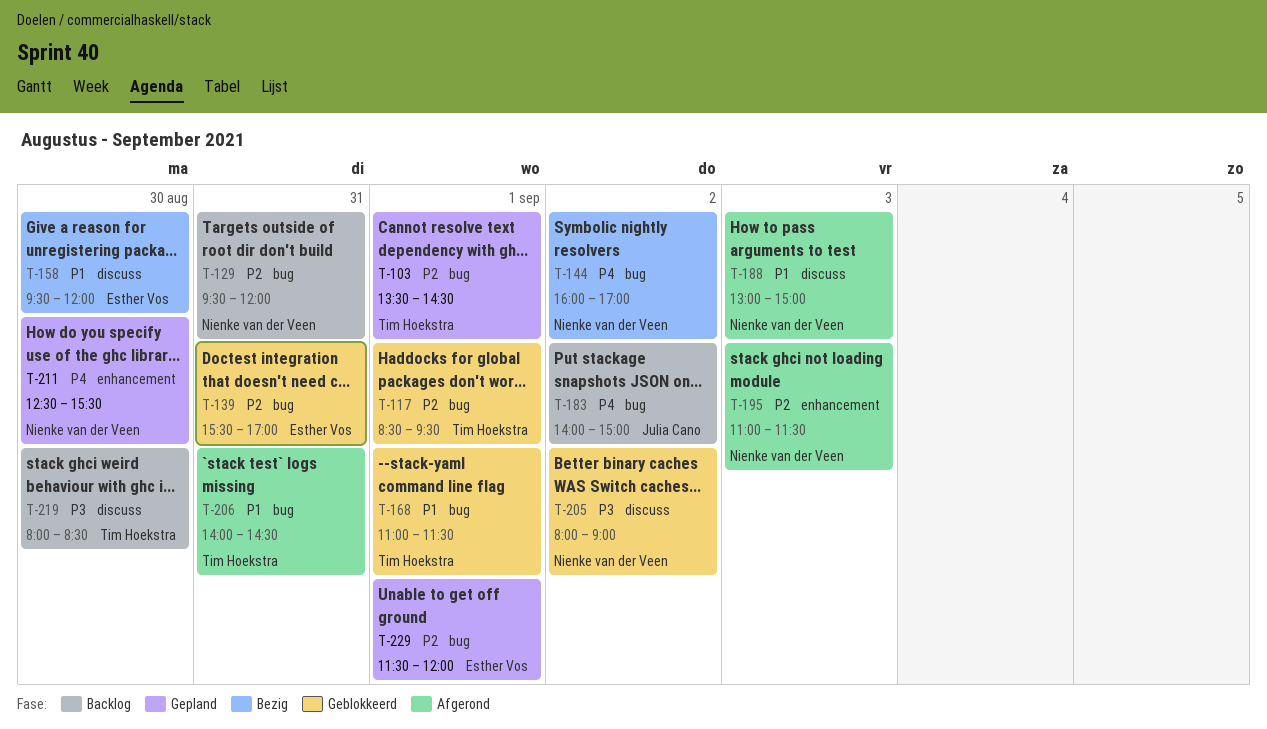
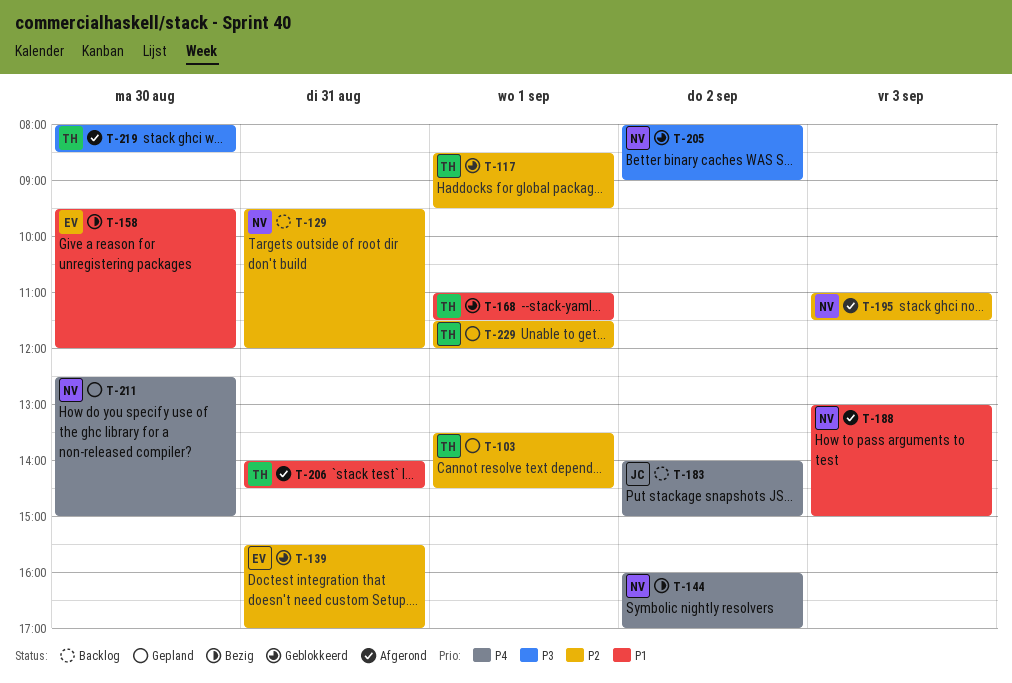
T-211, ends: 15:30 -> 15:00
T-219, status: Backlog -> Afgerond
T-229, owner: Esther Vos -> Tim Hoekstra

